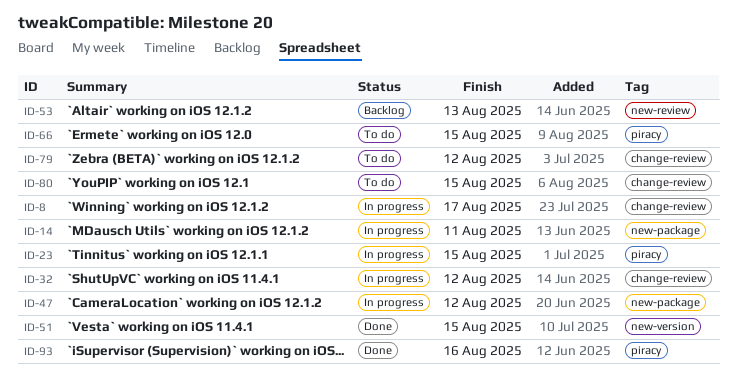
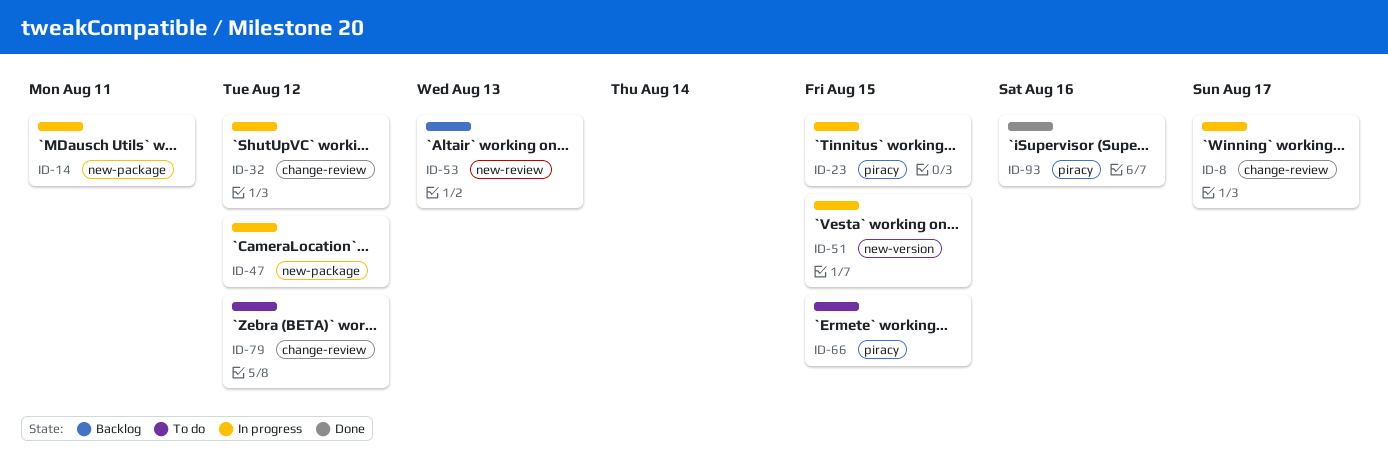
ID-51, status: Done -> In progress
ID-80: present -> none

